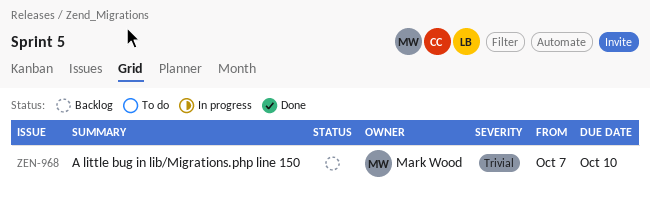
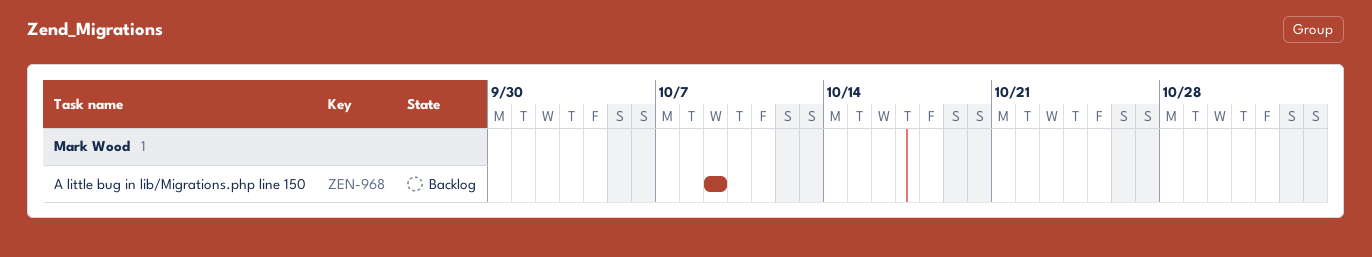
ZEN-968, start: Oct 7 -> Oct 9
ZEN-968, due: Oct 10 -> Oct 9

